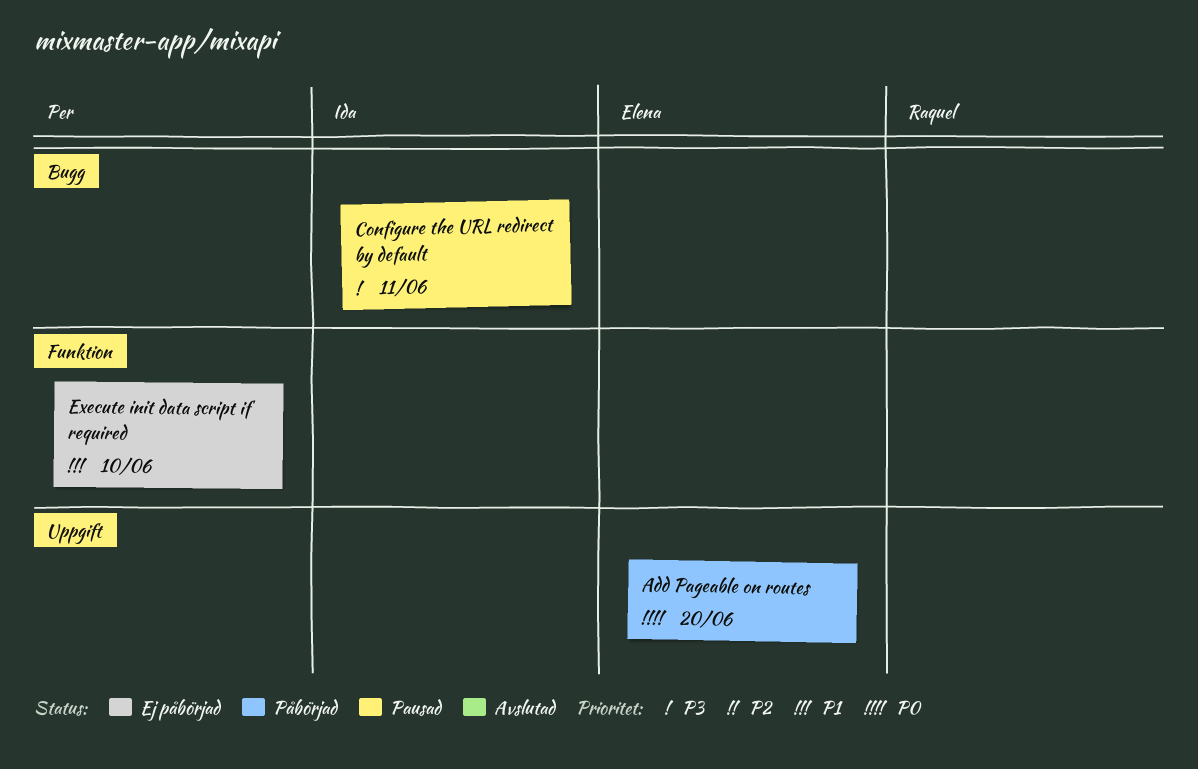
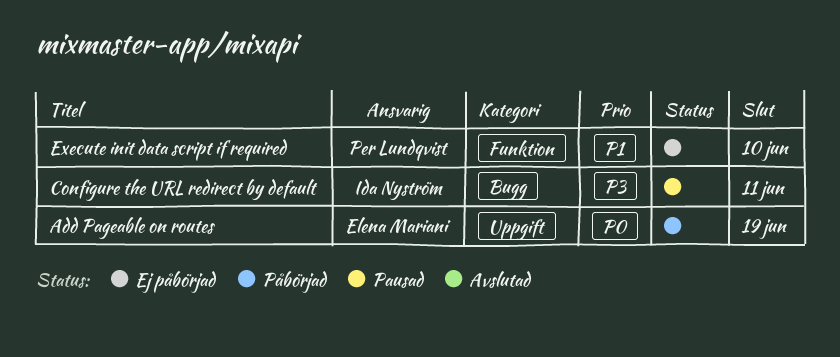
Add Pageable on routes, due: Jun 20 -> Jun 19

